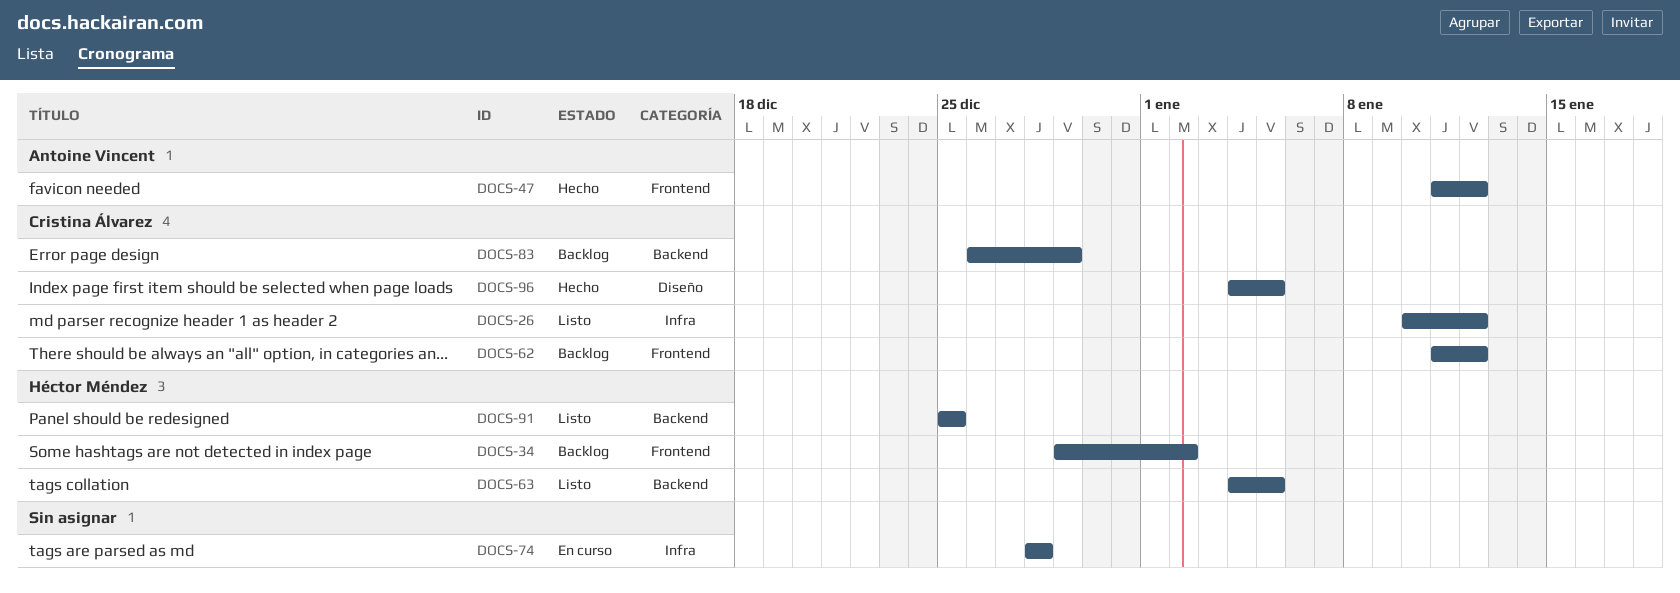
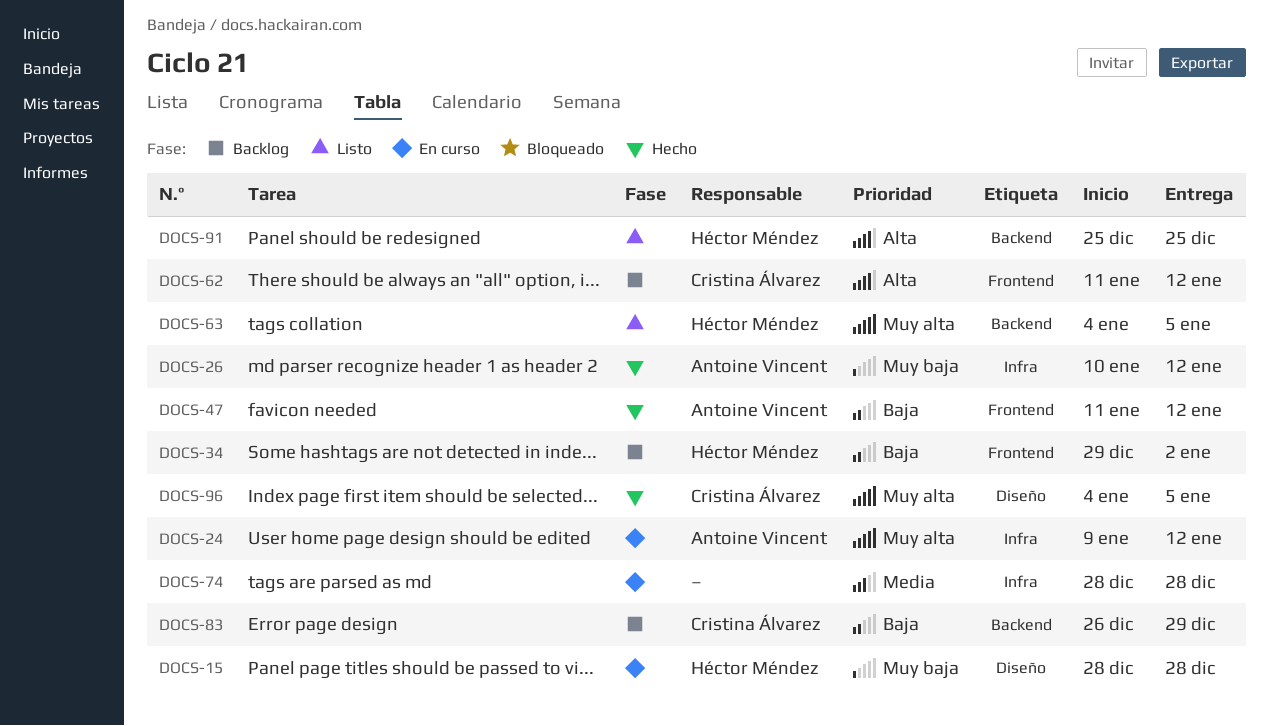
DOCS-15: none -> present
DOCS-24: none -> present
DOCS-26, status: Listo -> Hecho
DOCS-26, owner: Cristina Álvarez -> Antoine Vincent

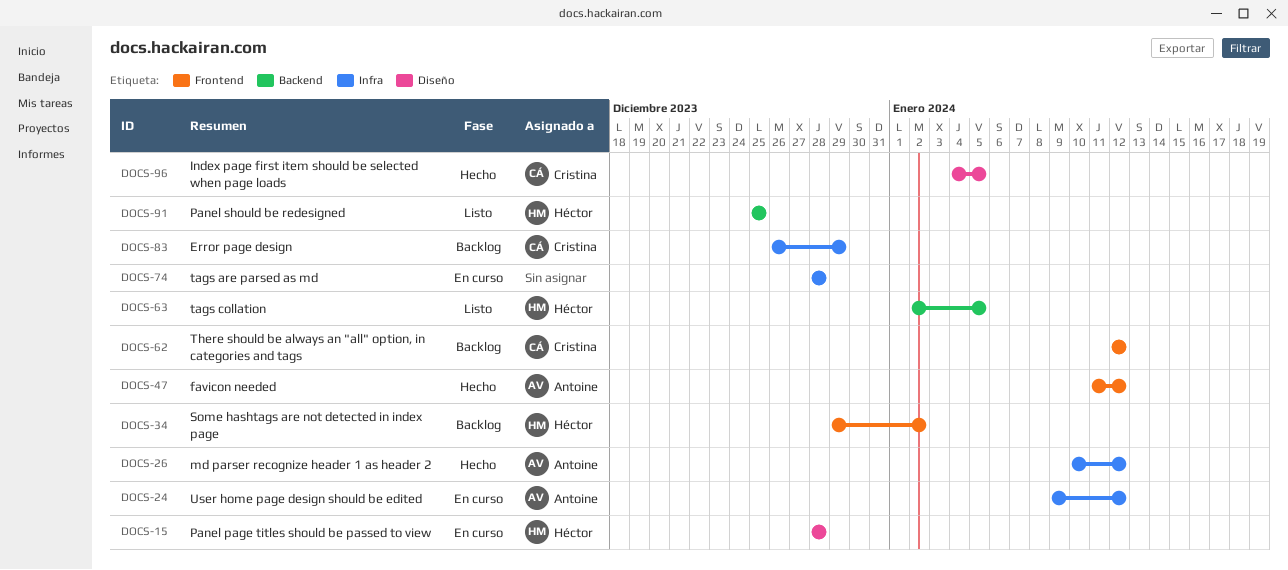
DOCS-62, start: Jan 11 -> Jan 12
DOCS-63, start: Jan 4 -> Jan 2
DOCS-83, label: Backend -> Infra

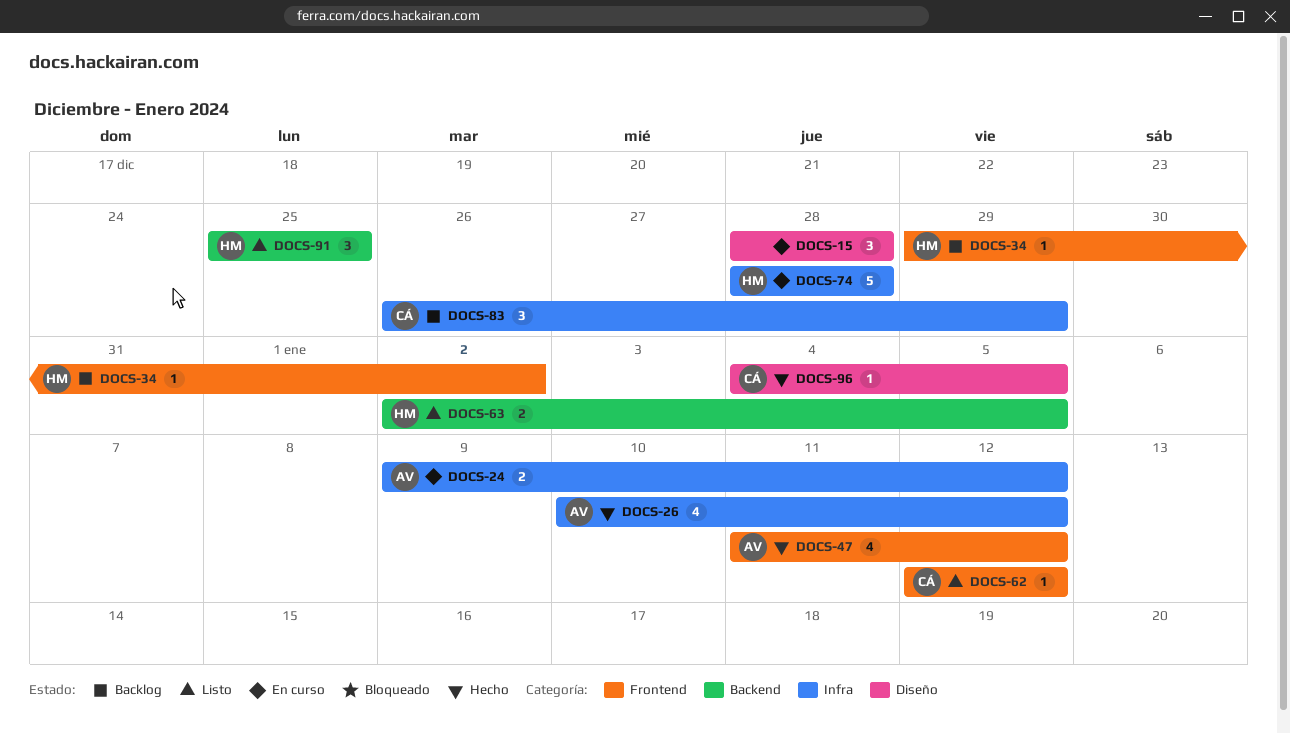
DOCS-15, owner: Héctor -> none
DOCS-62, status: Backlog -> Listo
DOCS-74, owner: none -> Héctor

